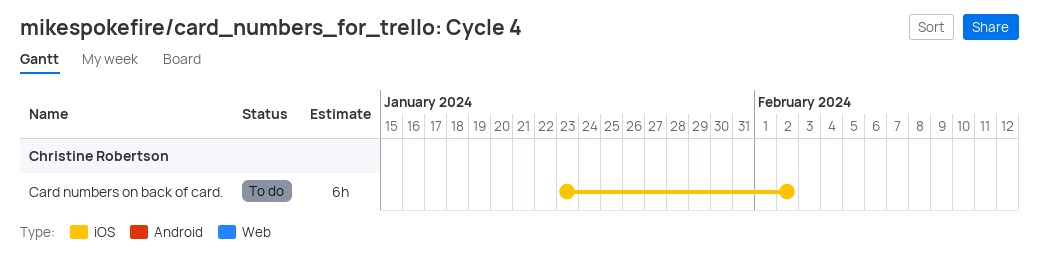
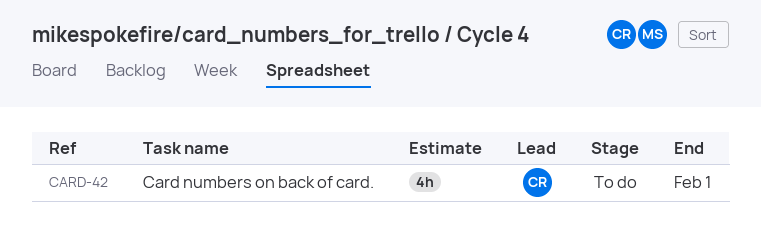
Card numbers on back of card., estimate: 6h -> 4h
Card numbers on back of card., due: Feb 2 -> Feb 1

